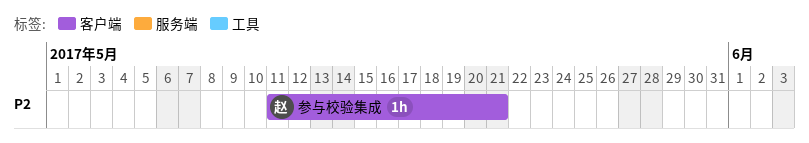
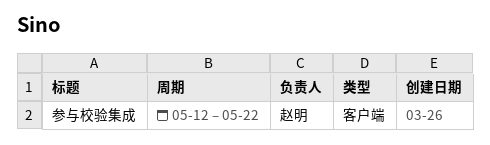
参与校验集成, start: May 11 -> May 12
参与校验集成, due: May 21 -> May 22

